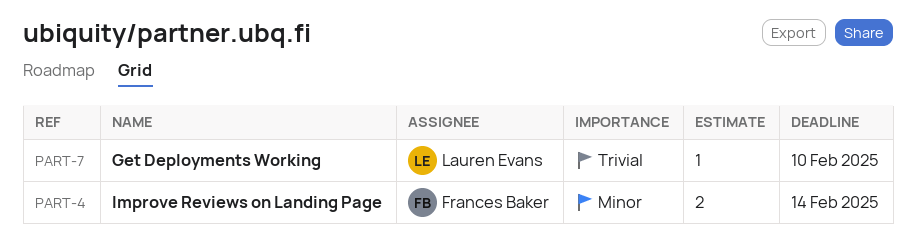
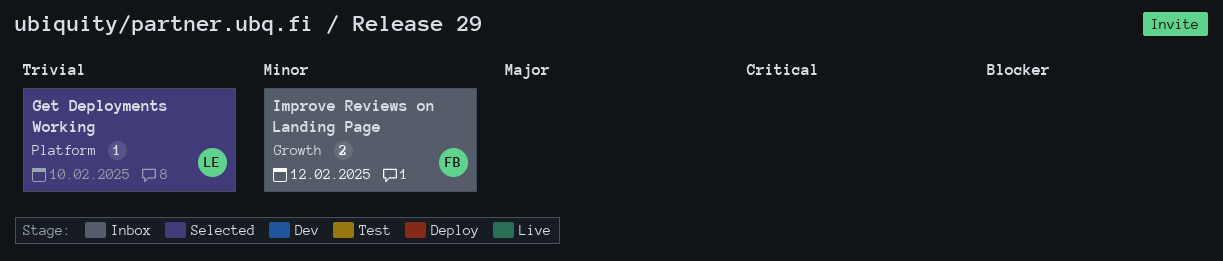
Improve Reviews on Landing Page, due: Feb 14 -> Feb 12

